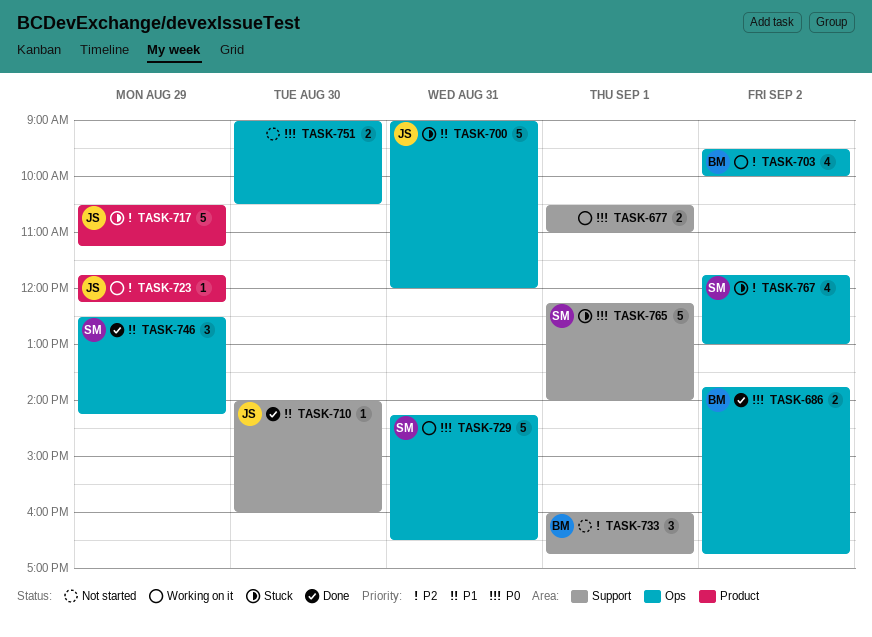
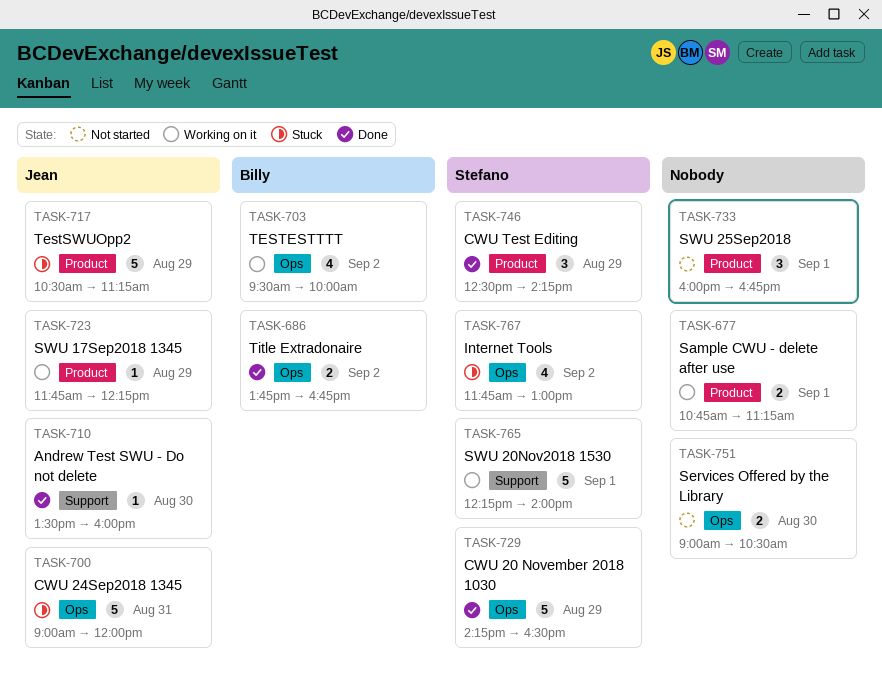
TASK-677, label: Support -> Product
TASK-677, begins: 10:30 -> 10:45
TASK-677, ends: 11:00 -> 11:15
TASK-710, begins: 14:00 -> 13:30
TASK-729, status: Working on it -> Done
TASK-729, day: Aug 31 -> Aug 29
TASK-733, owner: Billy -> none
TASK-733, label: Support -> Product
TASK-746, label: Ops -> Product
TASK-765, status: Stuck -> Working on it

